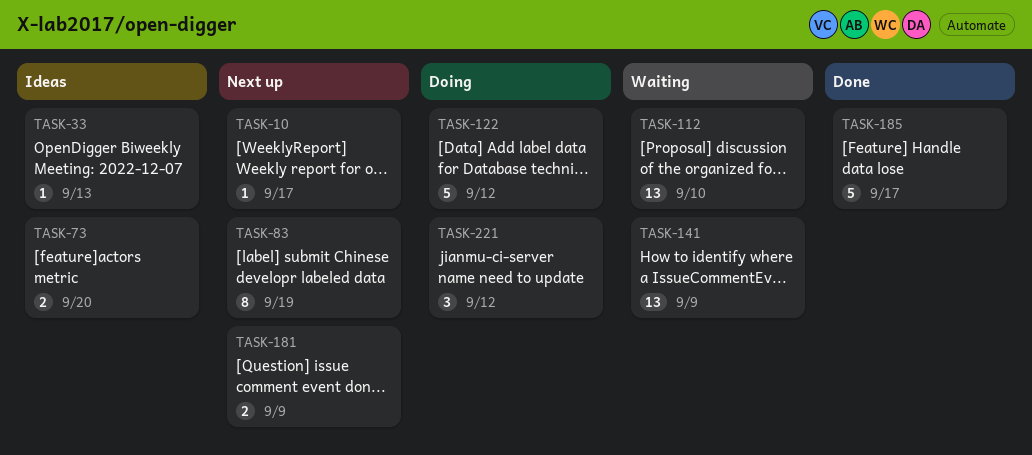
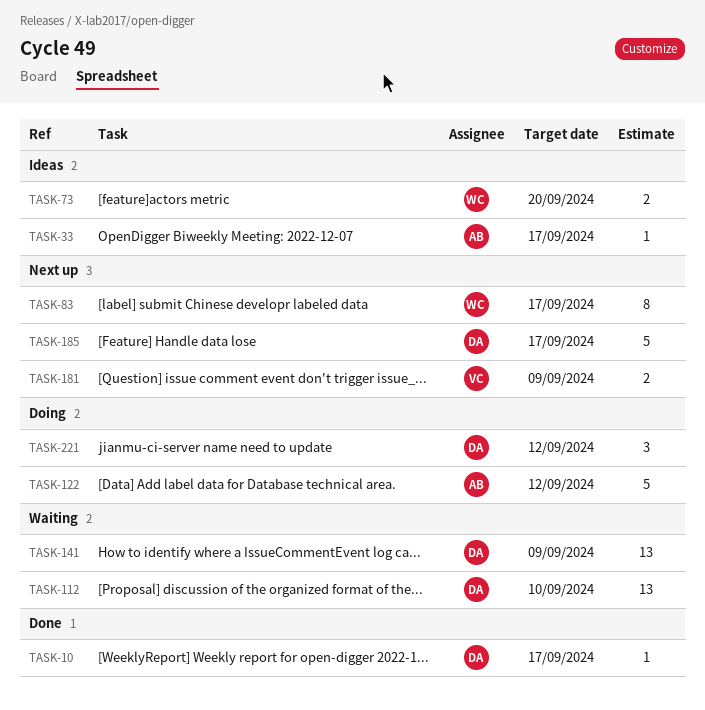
TASK-10, status: Next up -> Done
TASK-33, due: Sep 13 -> Sep 17
TASK-83, due: Sep 19 -> Sep 17
TASK-185, status: Done -> Next up

